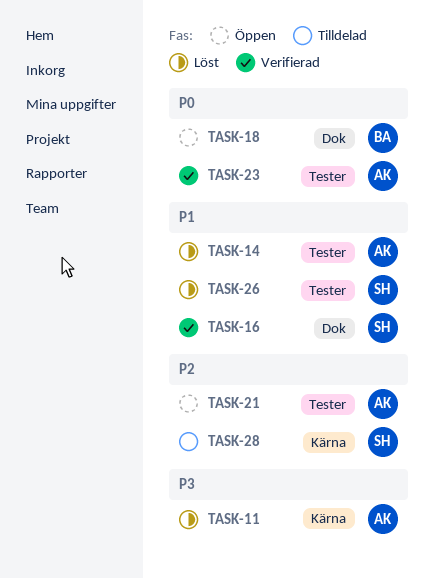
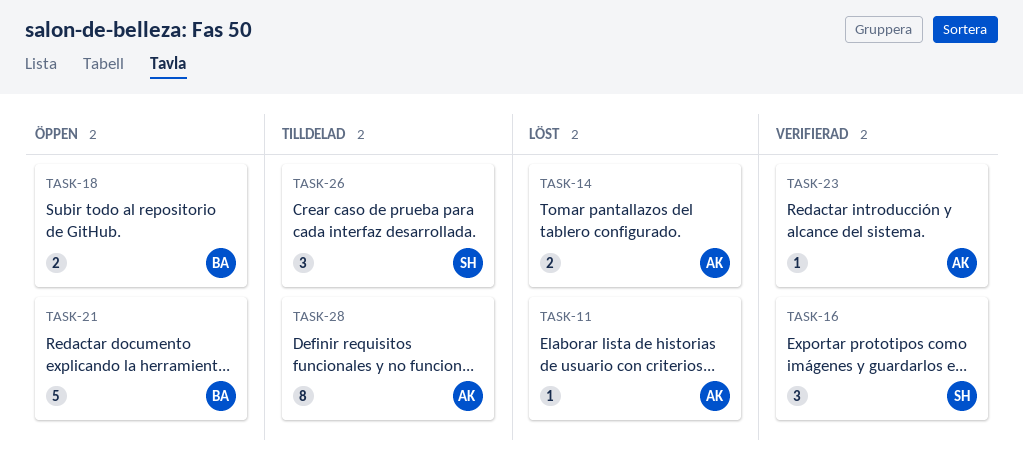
TASK-21, owner: AK -> BA
TASK-26, status: Löst -> Tilldelad
TASK-28, owner: SH -> AK

